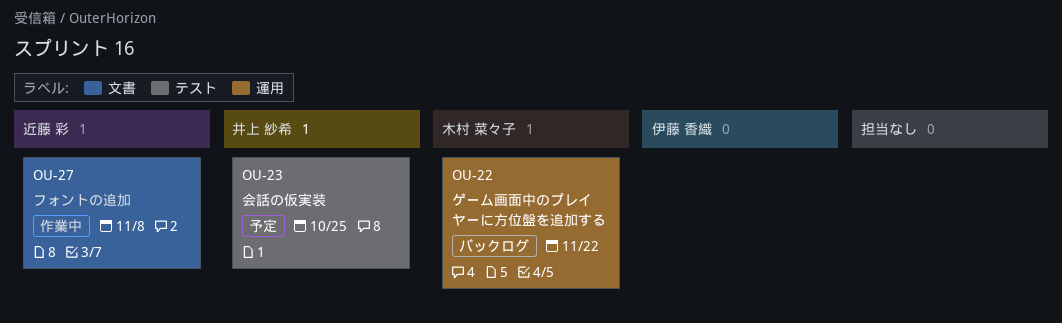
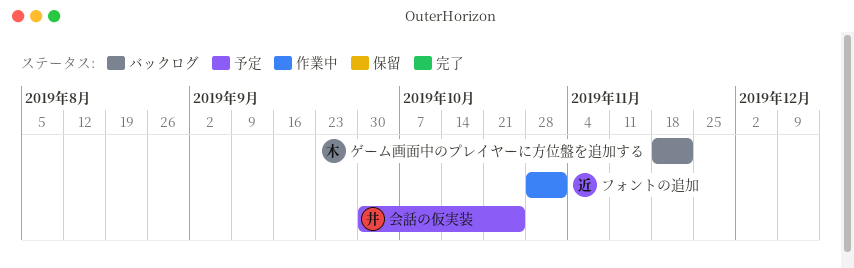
フォントの追加, due: Nov 8 -> Nov 1

